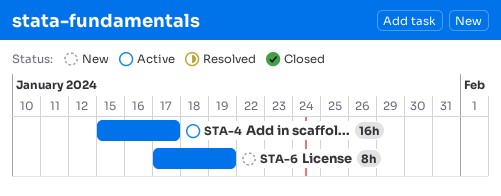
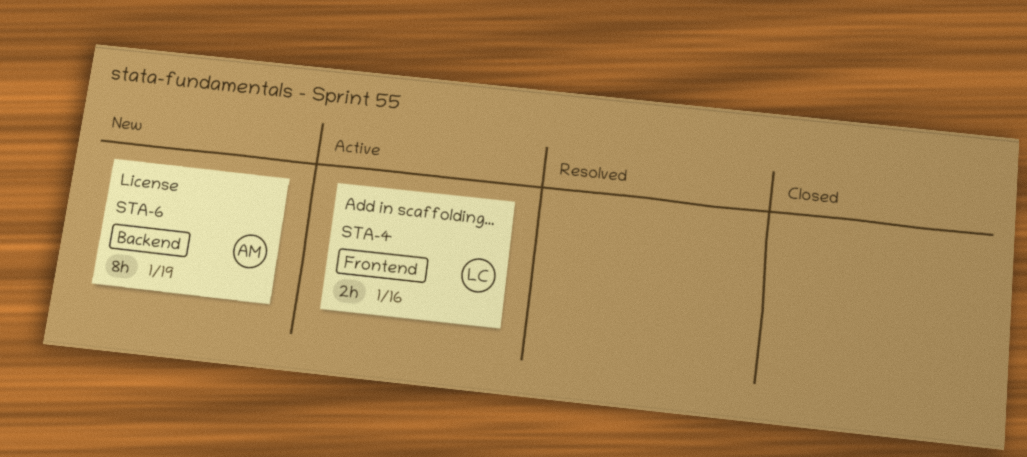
STA-4, estimate: 16h -> 2h
STA-4, due: Jan 17 -> Jan 16

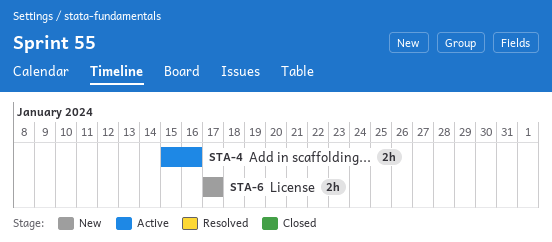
STA-6, estimate: 8h -> 2h
STA-6, due: Jan 19 -> Jan 17

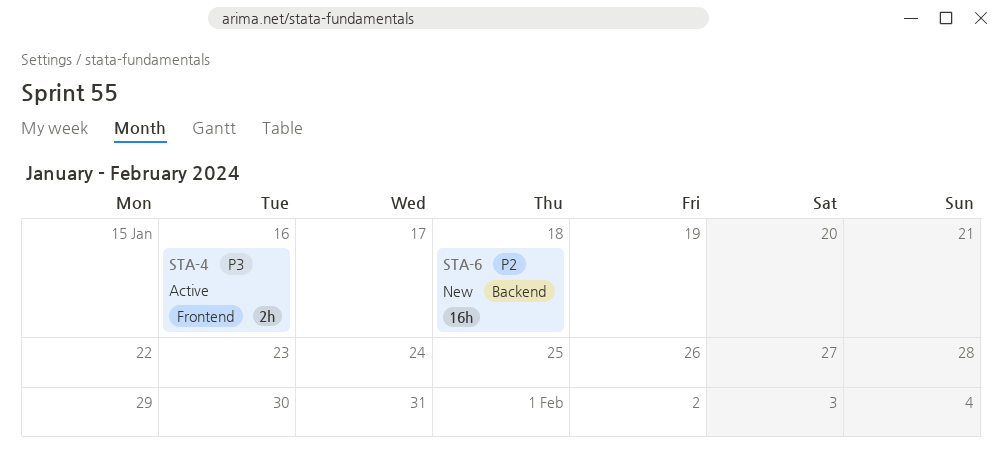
STA-6, estimate: 2h -> 16h
STA-6, due: Jan 17 -> Jan 18

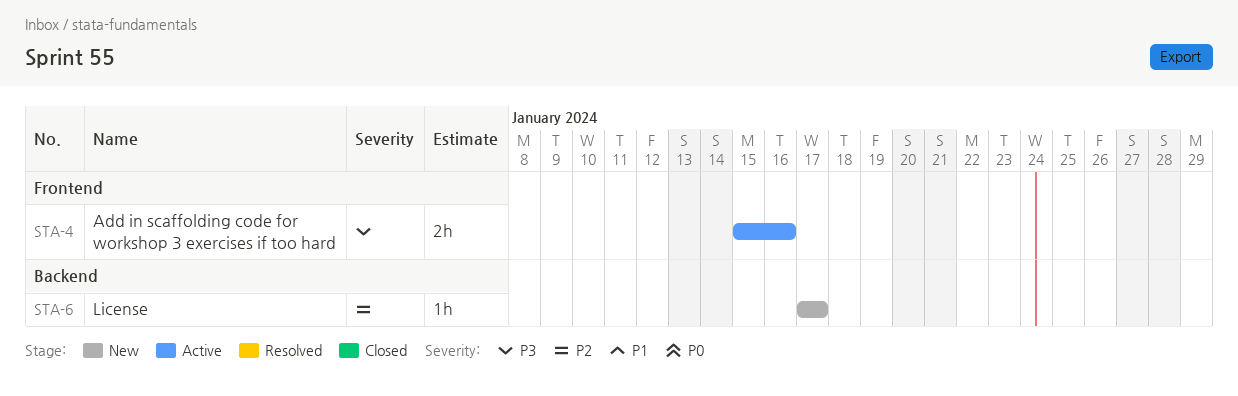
STA-6, estimate: 16h -> 1h
STA-6, due: Jan 18 -> Jan 17

